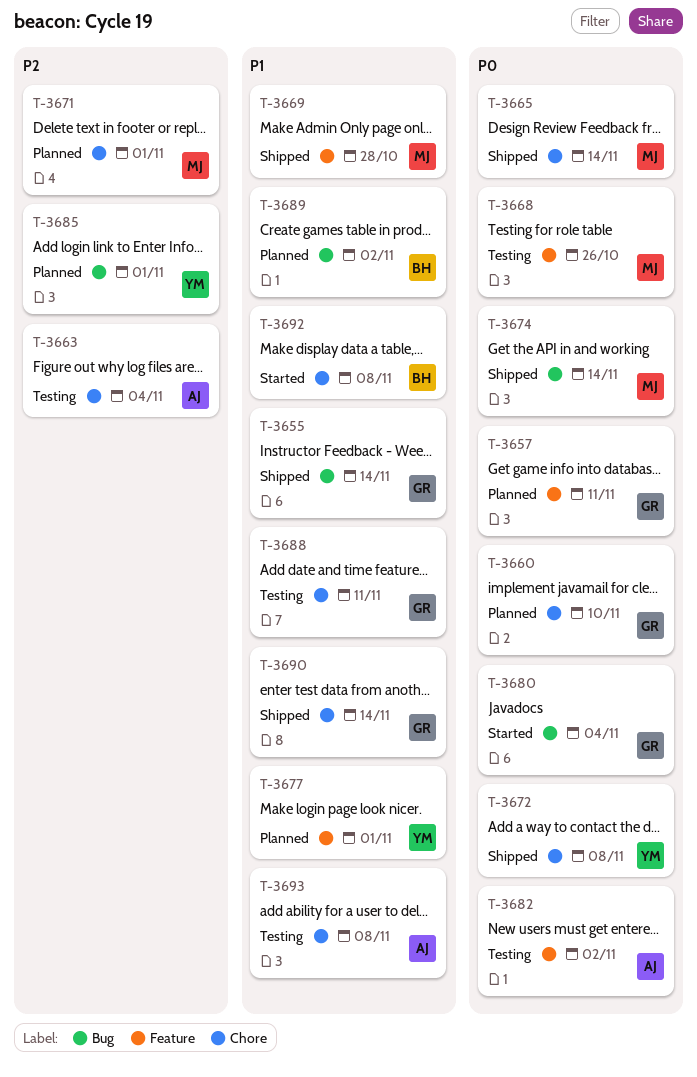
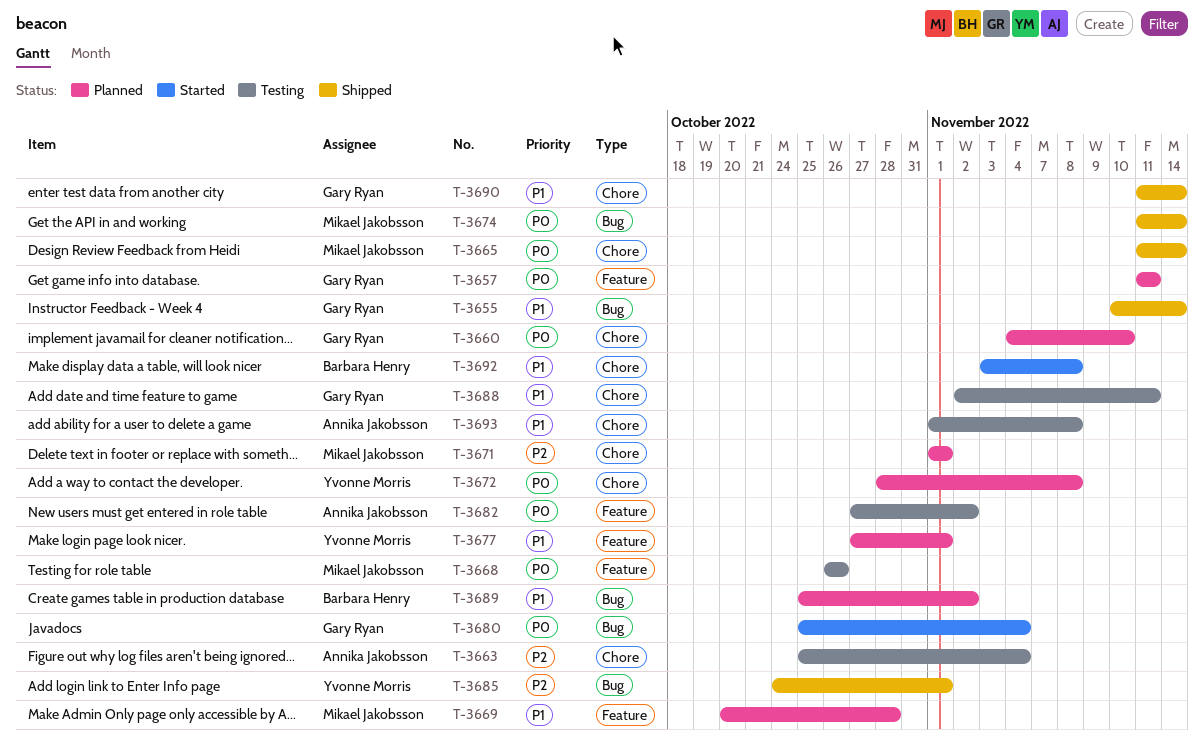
T-3669, status: Shipped -> Planned
T-3672, status: Shipped -> Planned
T-3685, status: Planned -> Shipped

